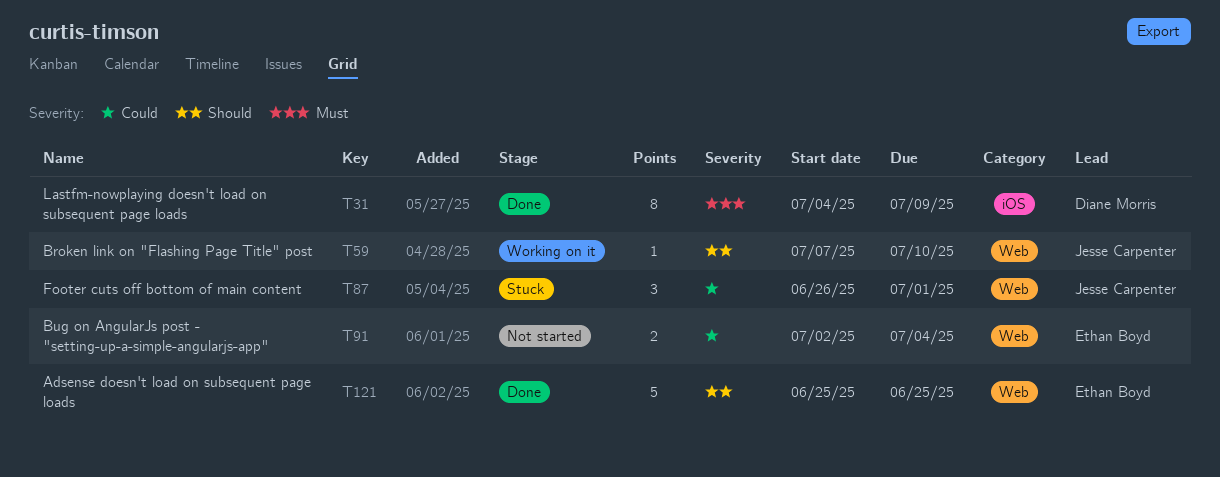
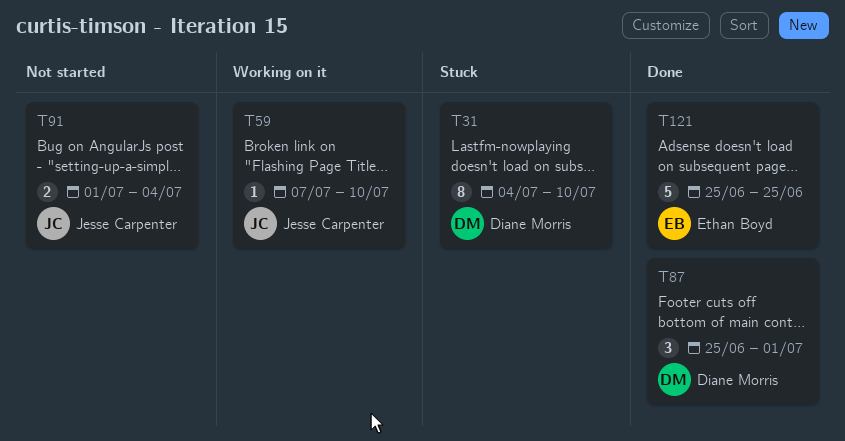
T31, status: Done -> Stuck
T31, due: Jul 9 -> Jul 10
T87, status: Stuck -> Done
T87, owner: Jesse Carpenter -> Diane Morris
T87, start: Jun 26 -> Jun 25
T91, owner: Ethan Boyd -> Jesse Carpenter
T91, start: Jul 2 -> Jul 1

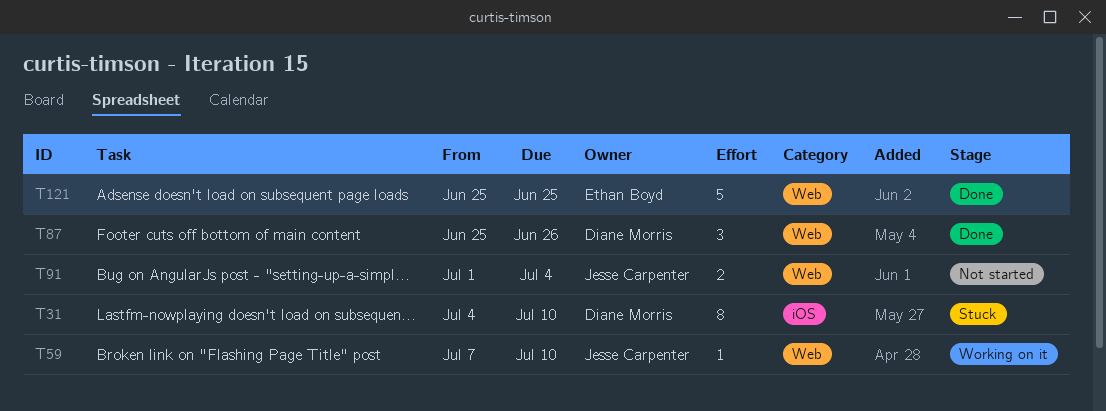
T87, due: Jul 1 -> Jun 26

